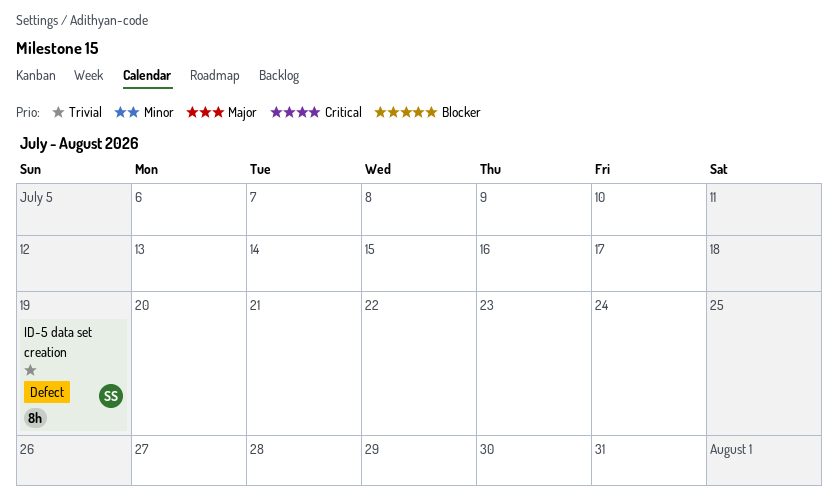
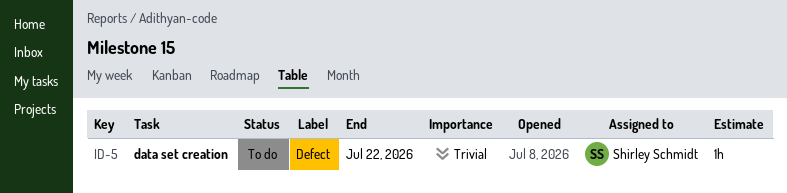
ID-5, estimate: 8h -> 1h
ID-5, due: Jul 19 -> Jul 22

